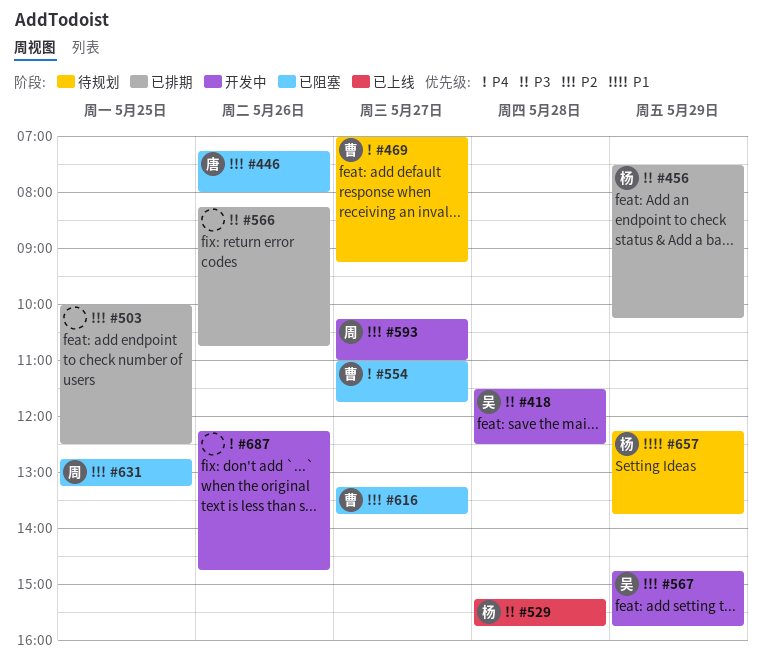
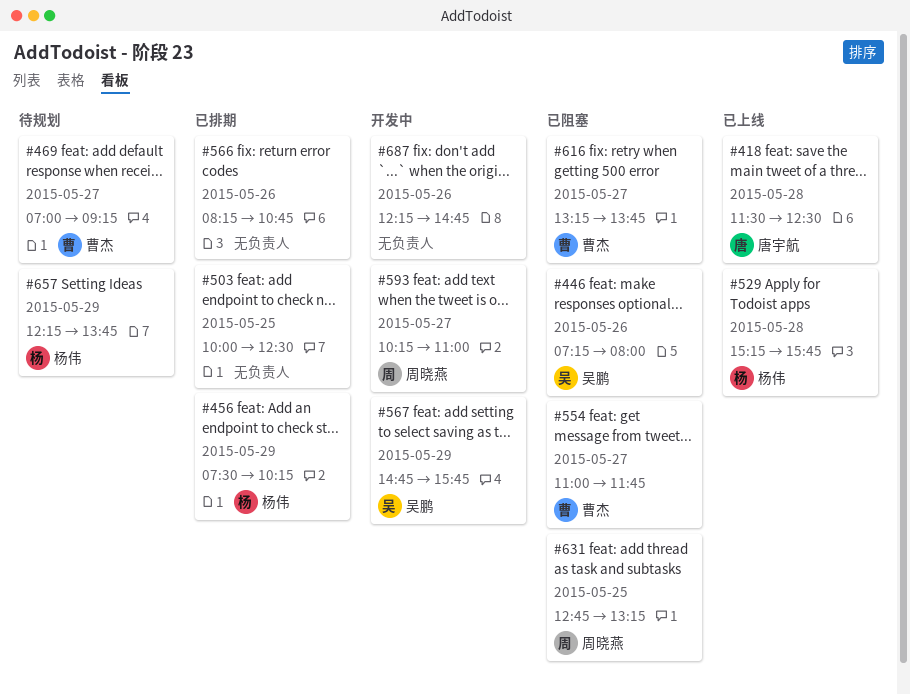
#418, status: 开发中 -> 已上线
#418, owner: 吴鹏 -> 唐宇航
#446, owner: 唐宇航 -> 吴鹏

